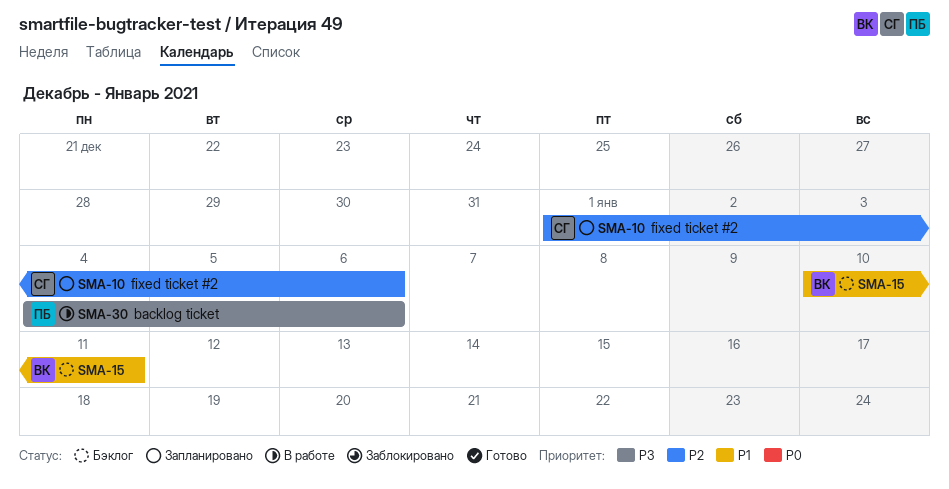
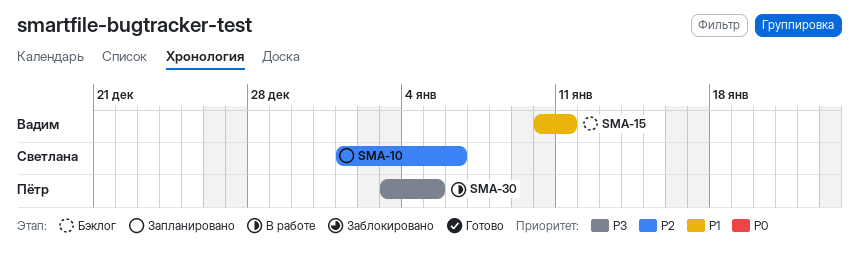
SMA-30, start: Jan 4 -> Jan 3
SMA-30, due: Jan 6 -> Jan 5

